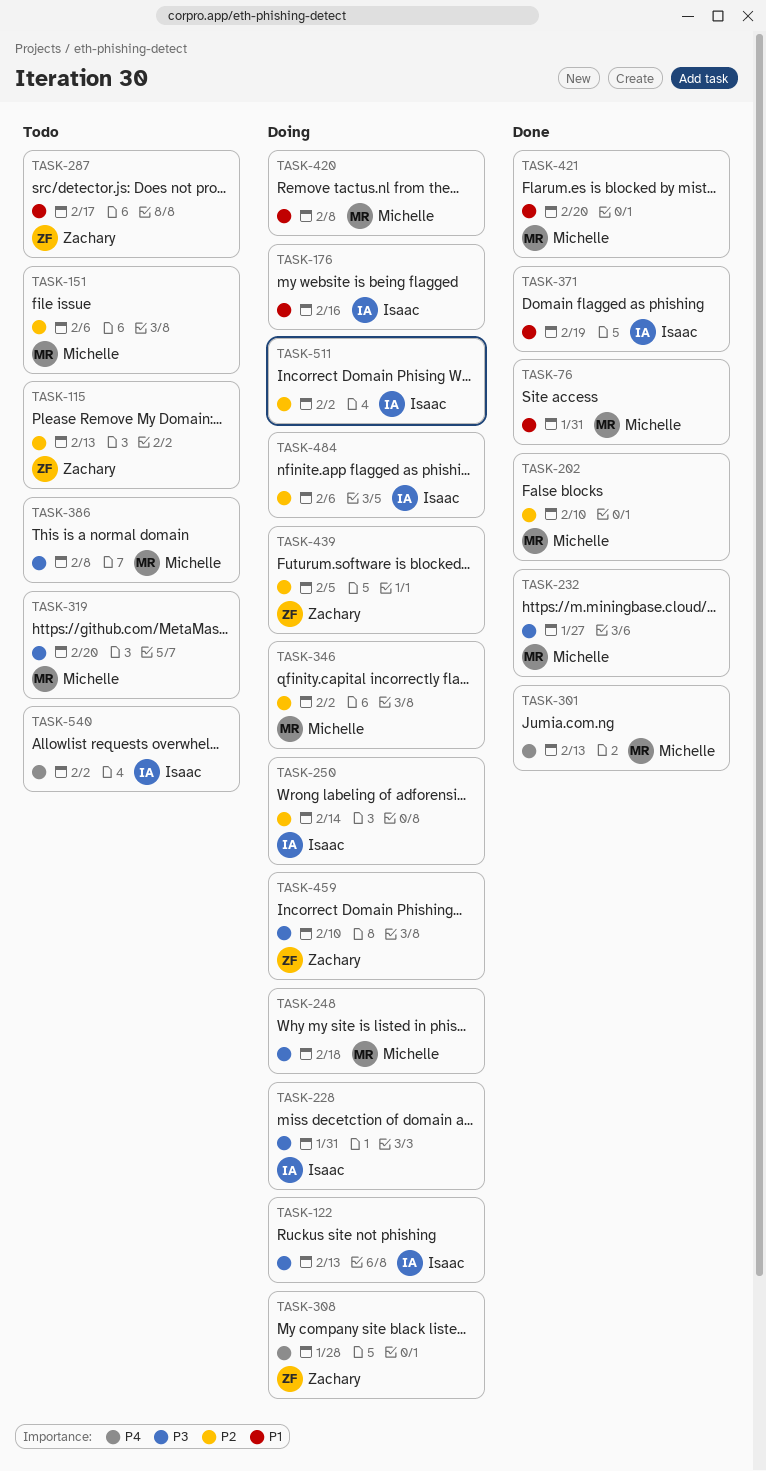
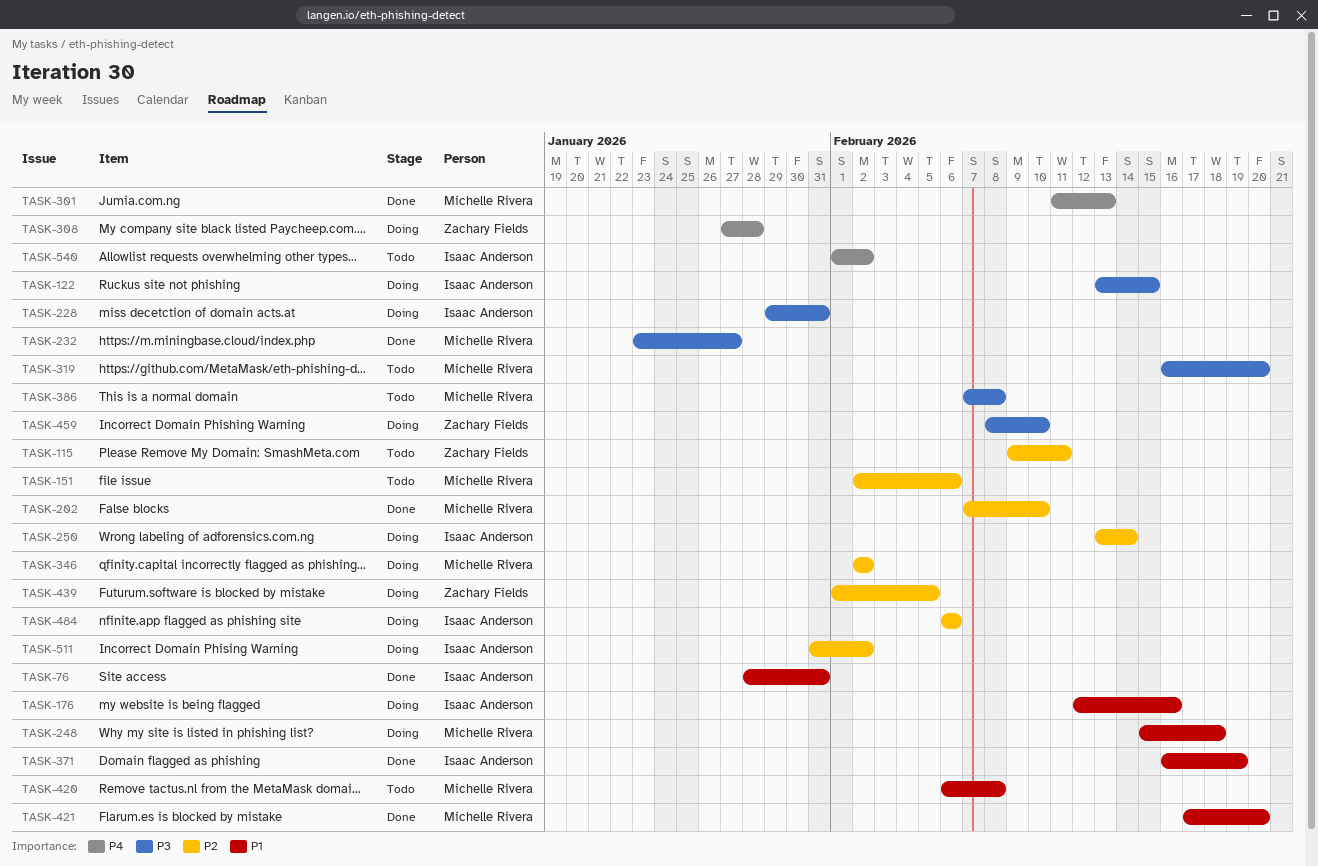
TASK-76, owner: Michelle Rivera -> Isaac Anderson
TASK-115, due: Feb 13 -> Feb 11
TASK-122, due: Feb 13 -> Feb 15
TASK-248, priority: P3 -> P1
TASK-287: present -> none
TASK-420, status: Doing -> Todo

